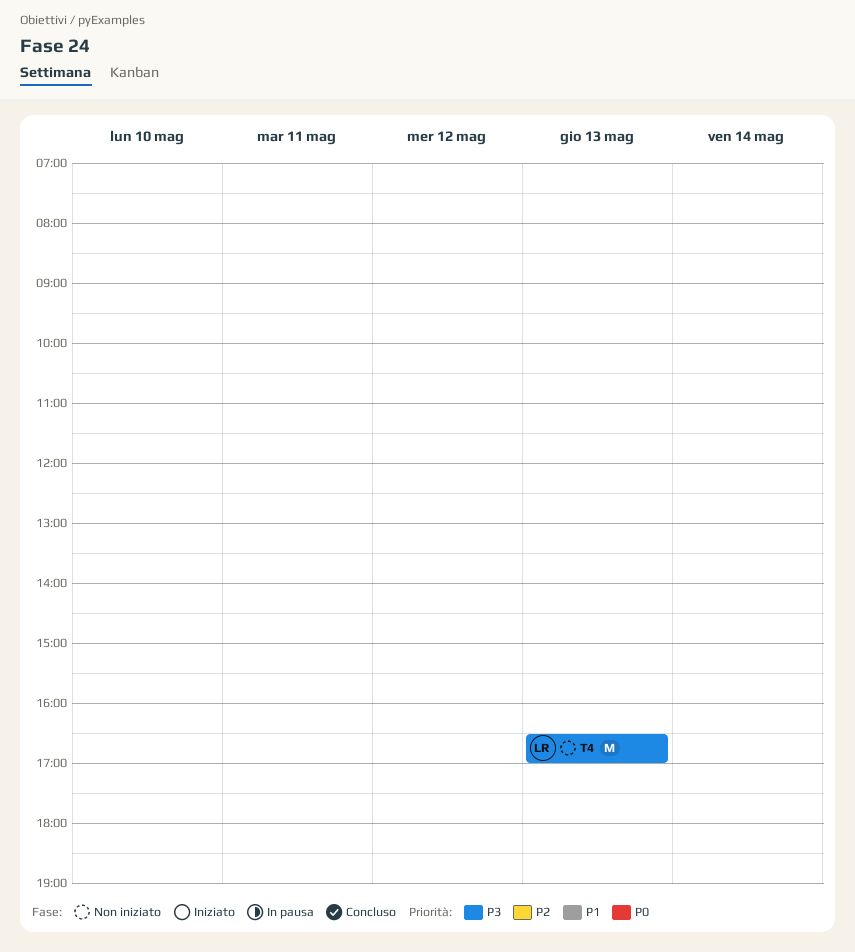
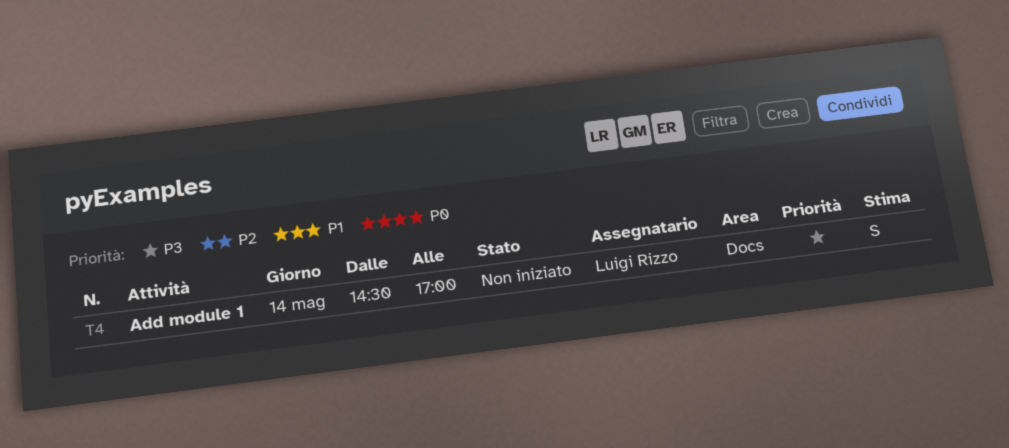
T4, estimate: M -> S
T4, day: May 13 -> May 14
T4, begins: 16:30 -> 14:30

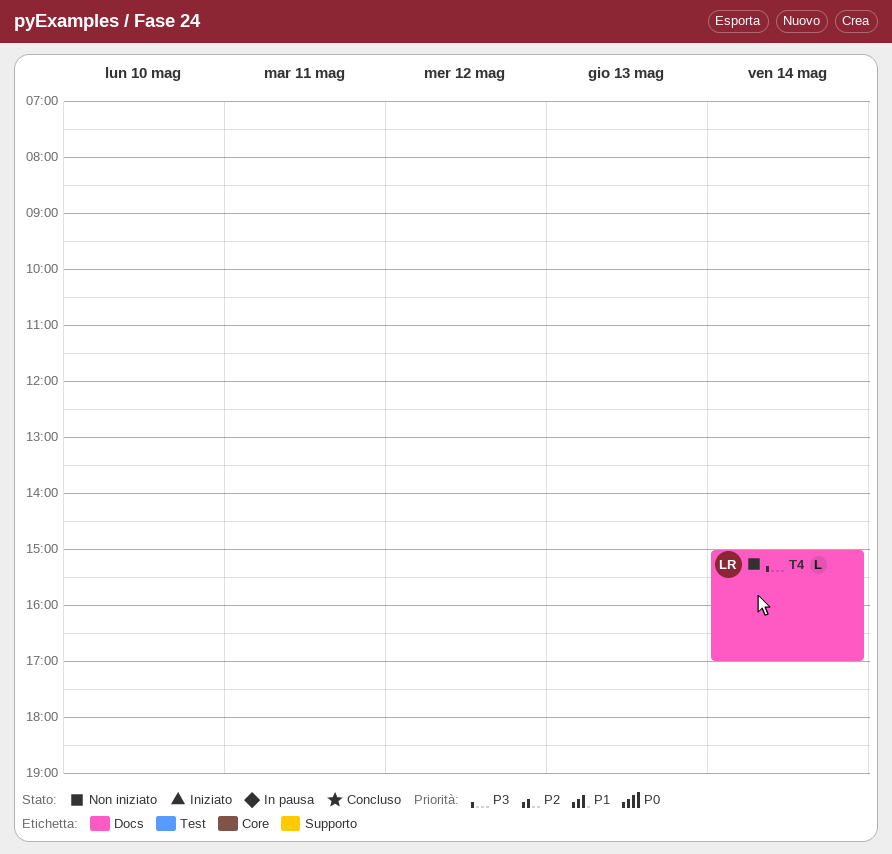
T4, estimate: S -> L
T4, begins: 14:30 -> 15:00

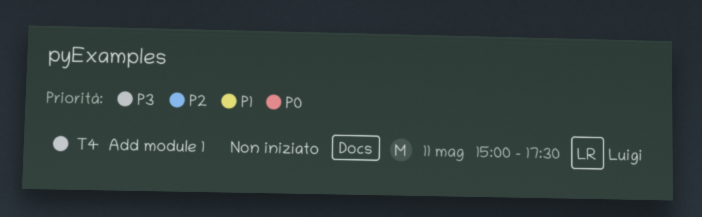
T4, estimate: L -> M
T4, day: May 14 -> May 11
T4, ends: 17:00 -> 17:30

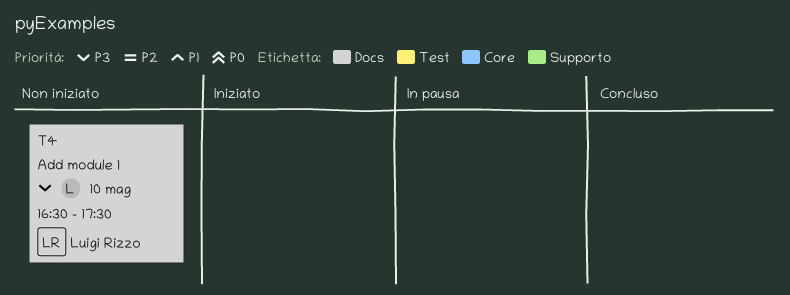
T4, estimate: M -> L
T4, day: May 11 -> May 10
T4, begins: 15:00 -> 16:30

